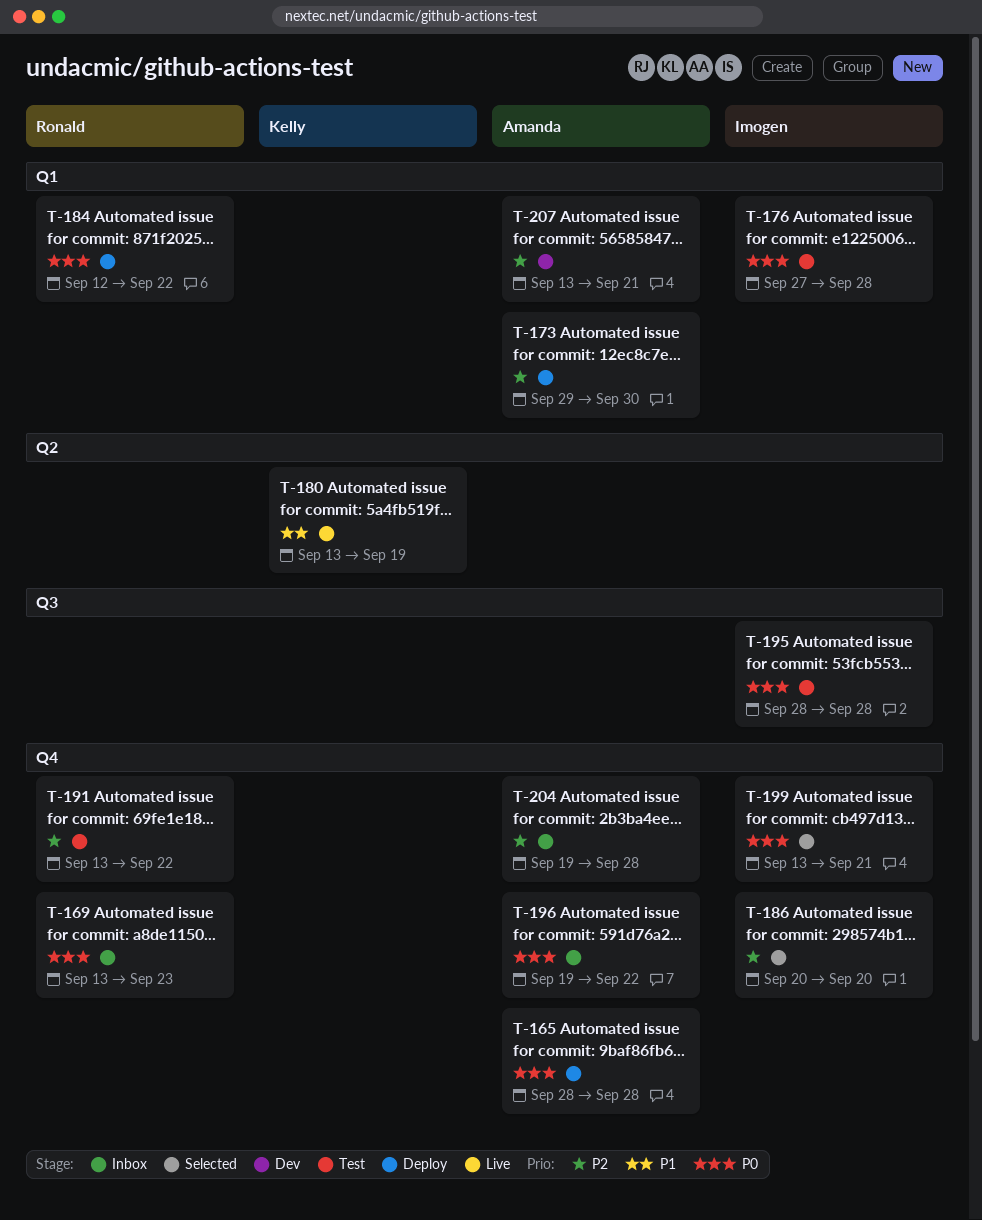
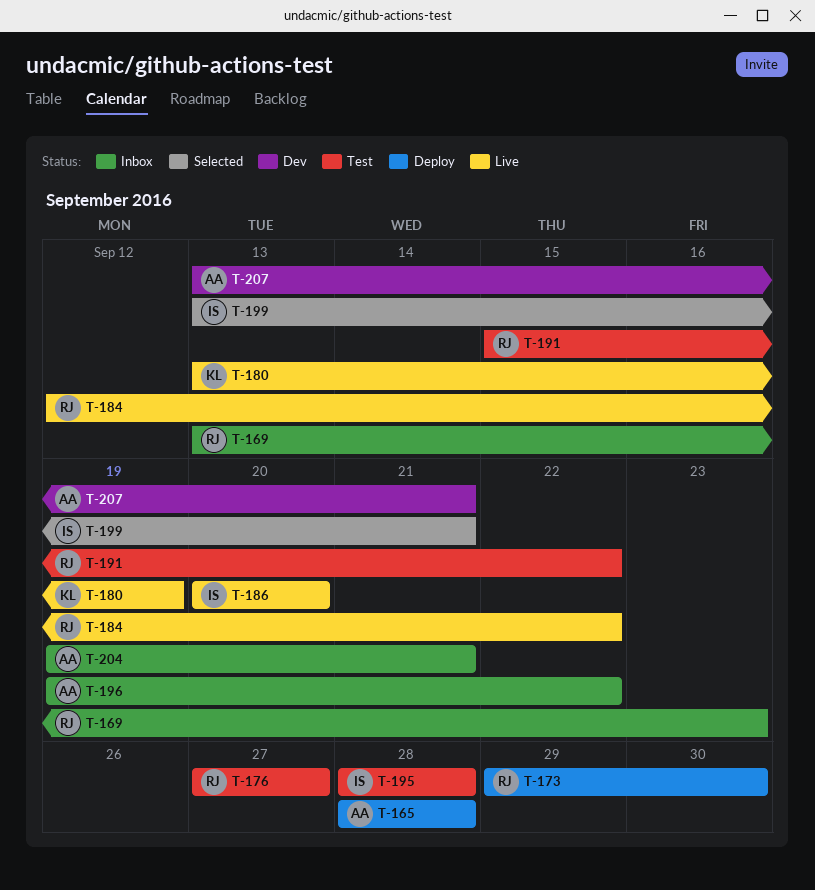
T-173, owner: Amanda -> Ronald
T-176, owner: Imogen -> Ronald
T-176, due: Sep 28 -> Sep 27
T-184, status: Deploy -> Live
T-186, status: Selected -> Live
T-191, start: Sep 13 -> Sep 15
T-204, due: Sep 28 -> Sep 21

